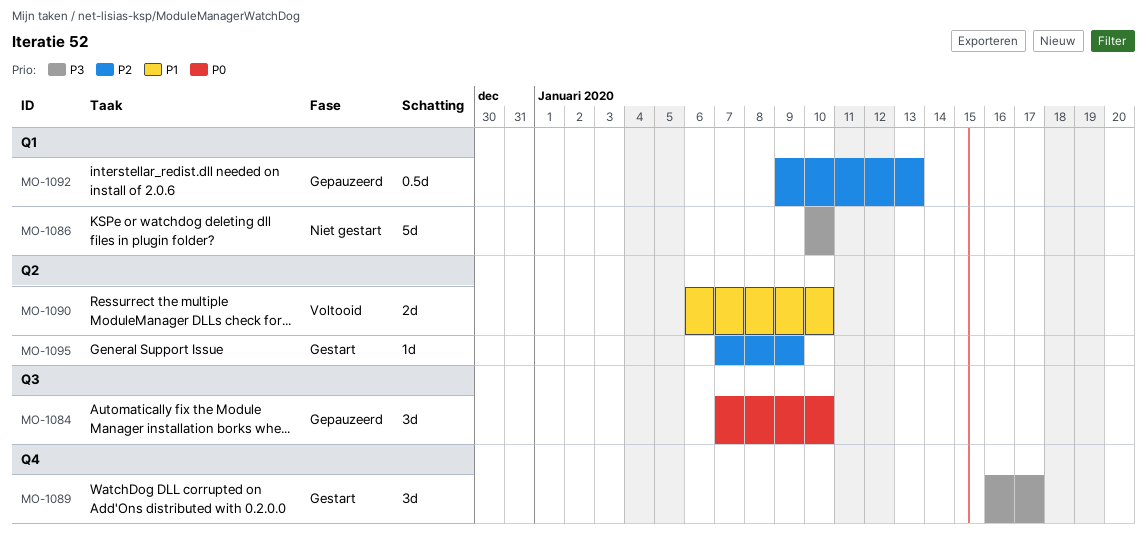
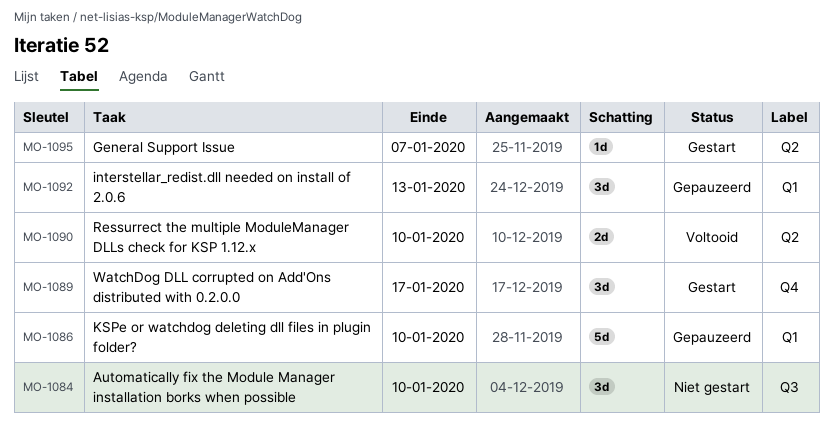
MO-1084, status: Gepauzeerd -> Niet gestart
MO-1086, status: Niet gestart -> Gepauzeerd
MO-1092, estimate: 0.5d -> 3d
MO-1095, due: Jan 9 -> Jan 7

